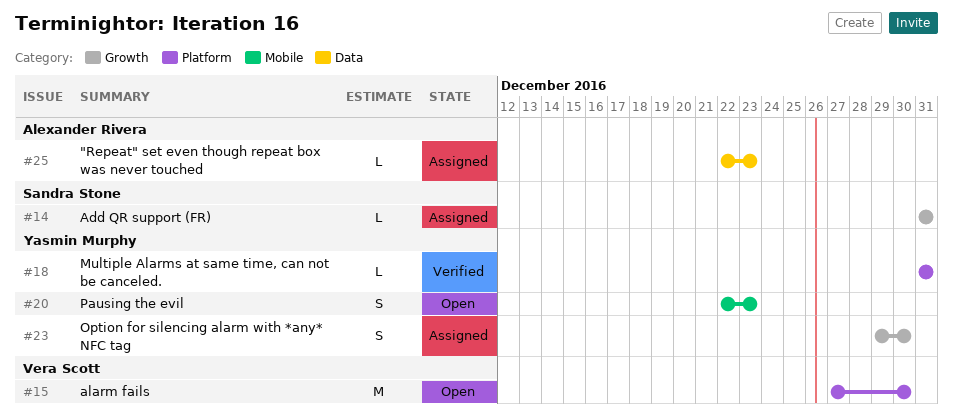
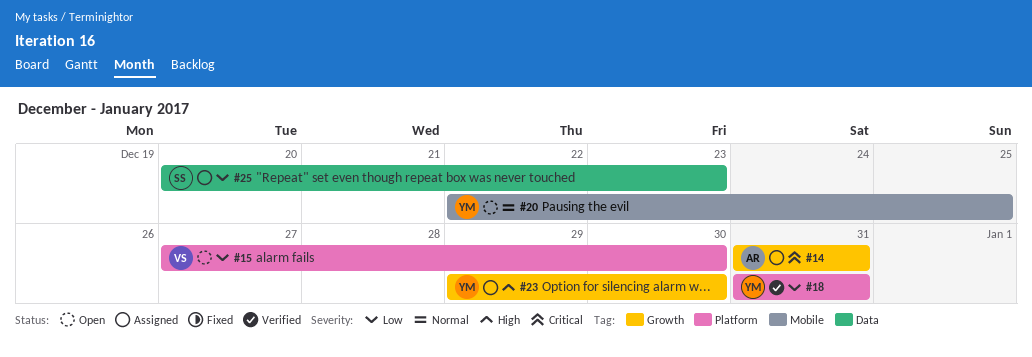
#14, owner: Sandra Stone -> Alexander Rivera
#20, due: Dec 23 -> Dec 25
#25, owner: Alexander Rivera -> Sandra Stone
#25, start: Dec 22 -> Dec 20

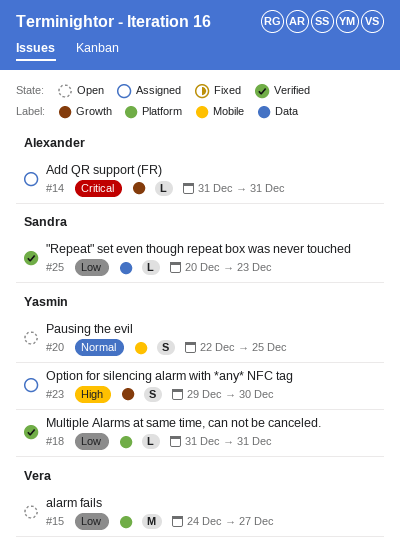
#15, start: Dec 27 -> Dec 24
#15, due: Dec 30 -> Dec 27
#25, status: Assigned -> Verified

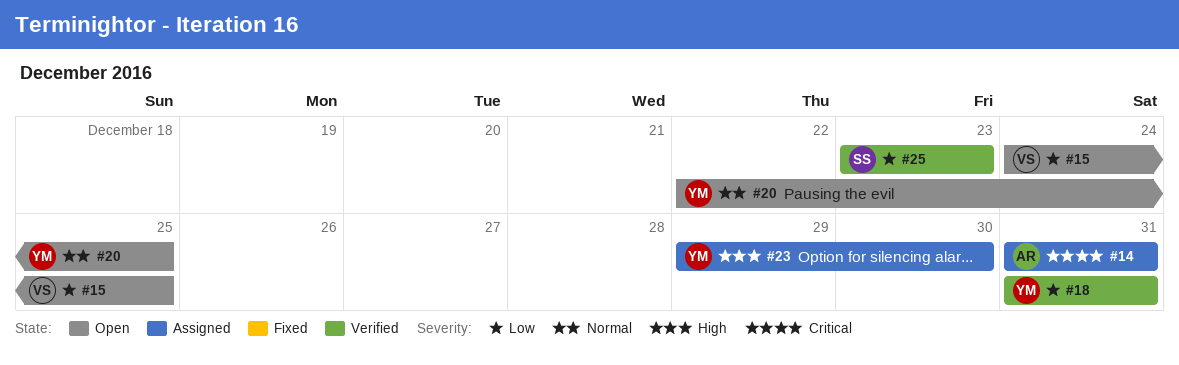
#15, due: Dec 27 -> Dec 25
#25, start: Dec 20 -> Dec 23

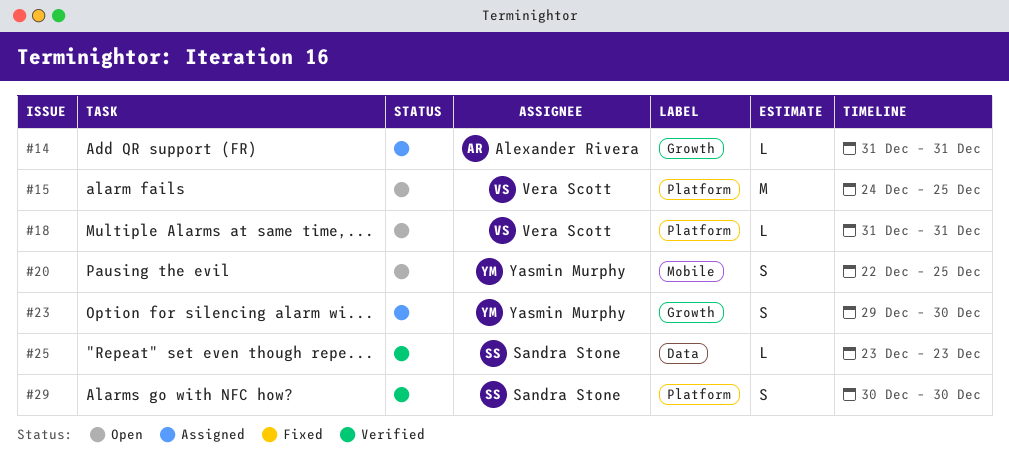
#18, status: Verified -> Open
#18, owner: Yasmin Murphy -> Vera Scott
#29: none -> present

